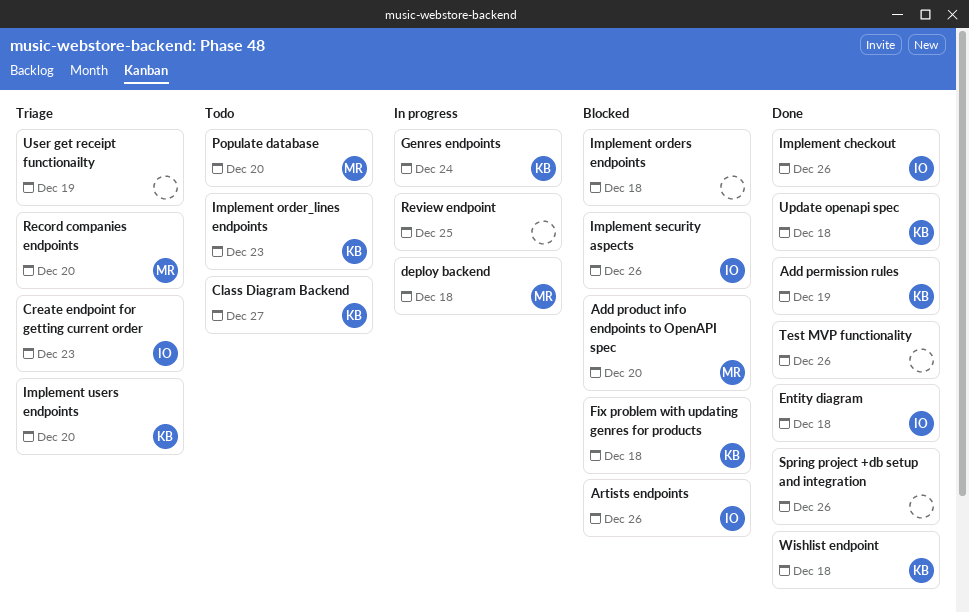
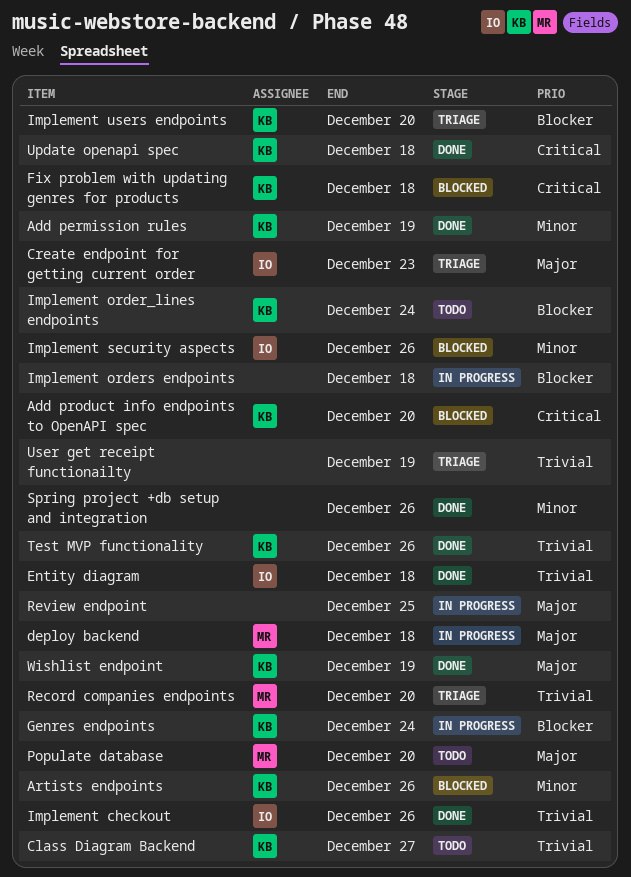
Add product info endpoints to OpenAPI spec, owner: MR -> KB
Artists endpoints, owner: IO -> KB
Implement order_lines endpoints, due: Dec 23 -> Dec 24
Implement orders endpoints, status: Blocked -> In progress
Test MVP functionality, owner: none -> KB
Wishlist endpoint, due: Dec 18 -> Dec 19

